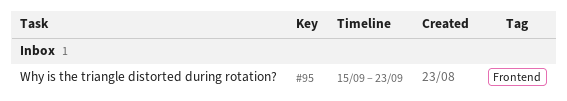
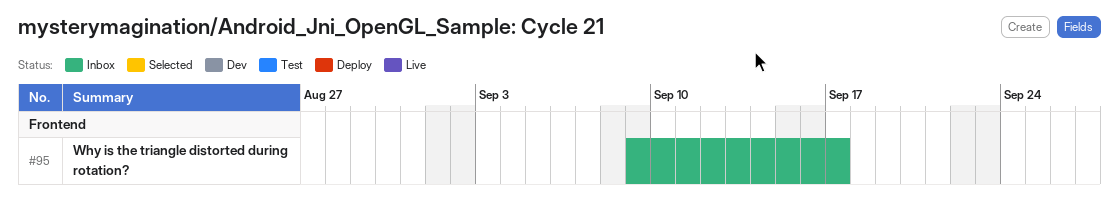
#95, start: Sep 15 -> Sep 9
#95, due: Sep 23 -> Sep 17

